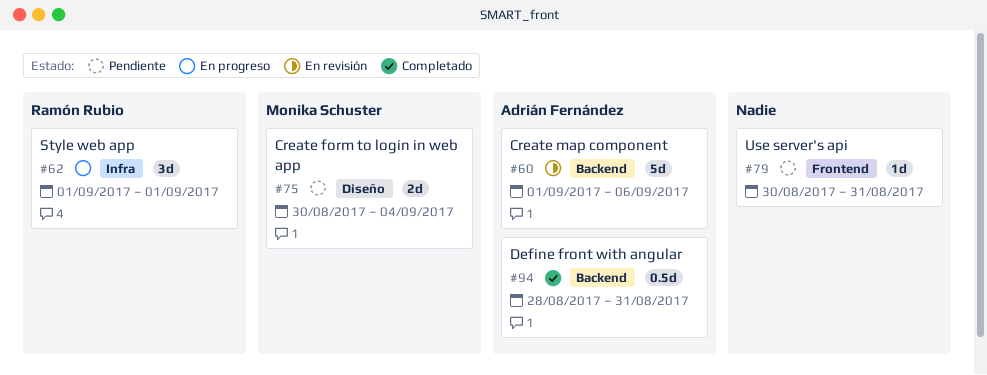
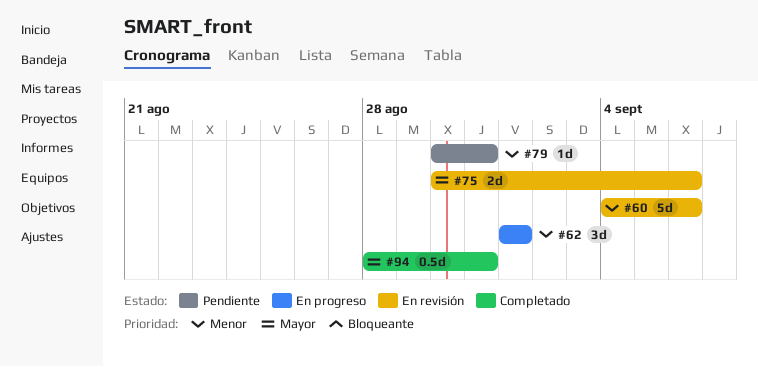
#60, start: Sep 1 -> Sep 4
#75, status: Pendiente -> En revisión
#75, due: Sep 4 -> Sep 6

